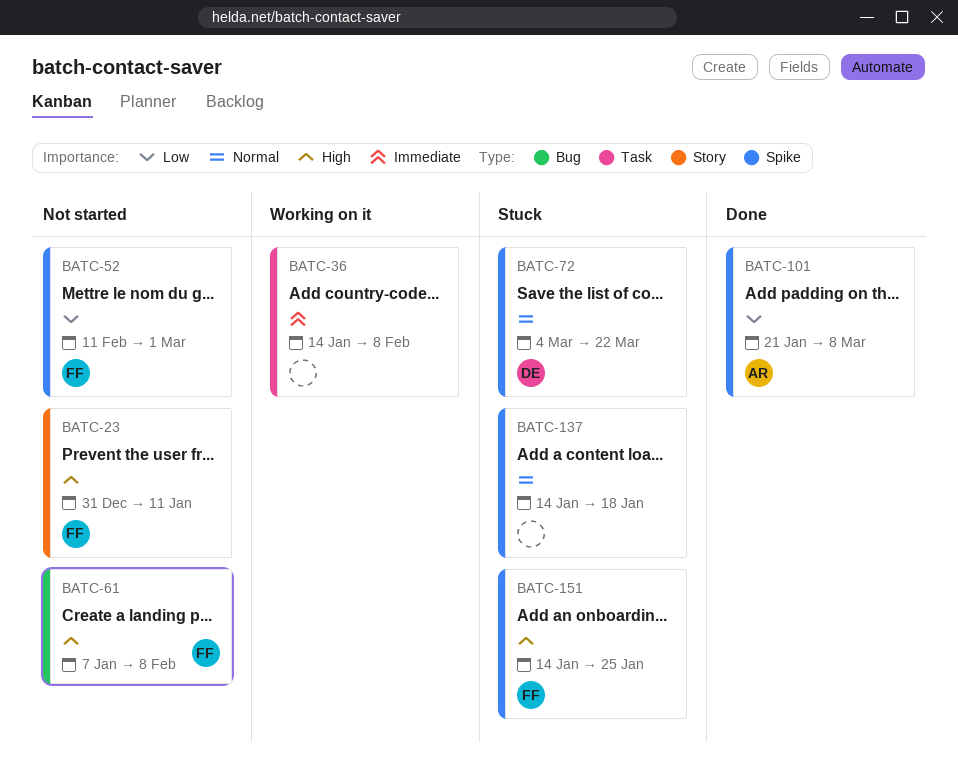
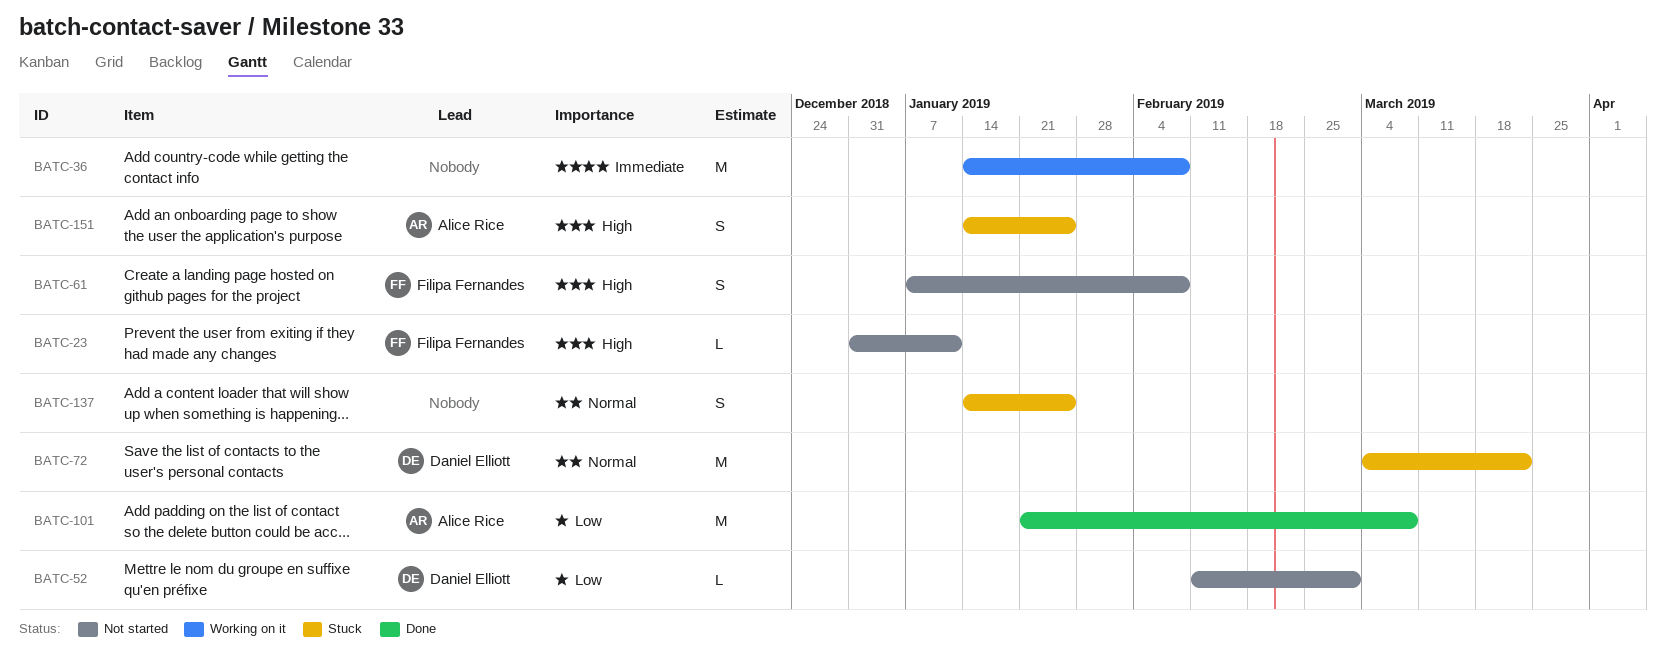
BATC-52, owner: Filipa Fernandes -> Daniel Elliott
BATC-137, due: Jan 18 -> Jan 25
BATC-151, owner: Filipa Fernandes -> Alice Rice

